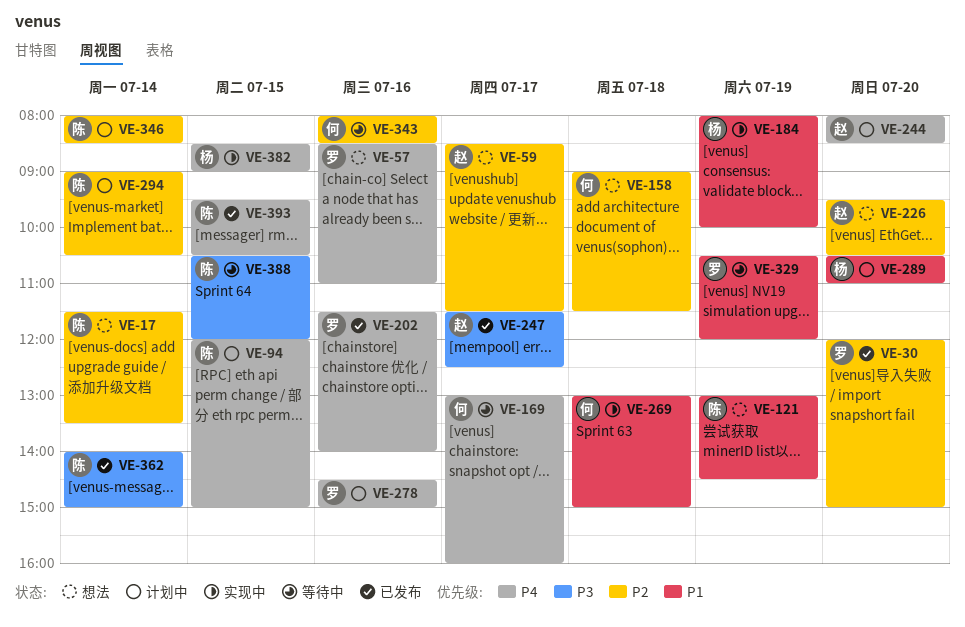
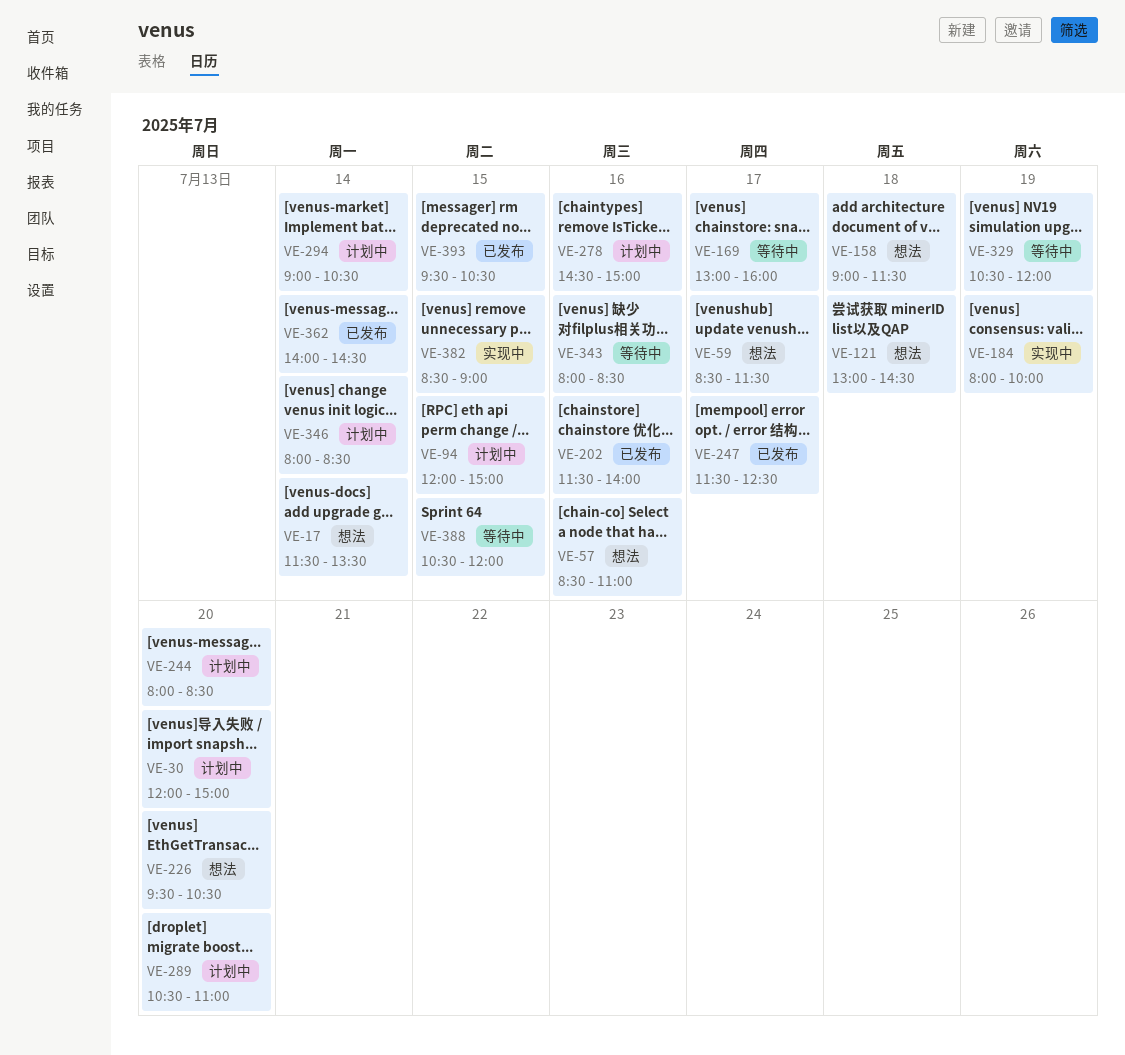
VE-30, status: 已发布 -> 计划中
VE-121, day: Jul 19 -> Jul 18
VE-269: present -> none
VE-362, ends: 15:00 -> 14:30

